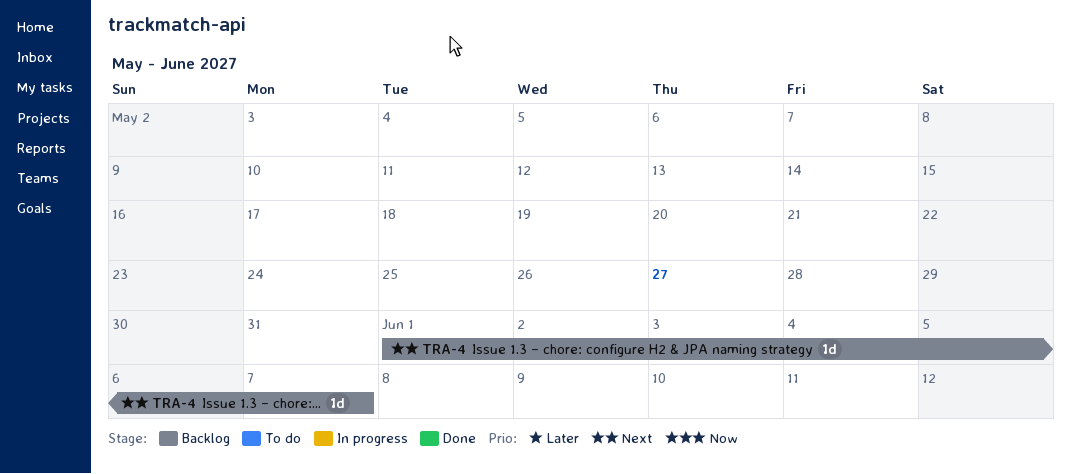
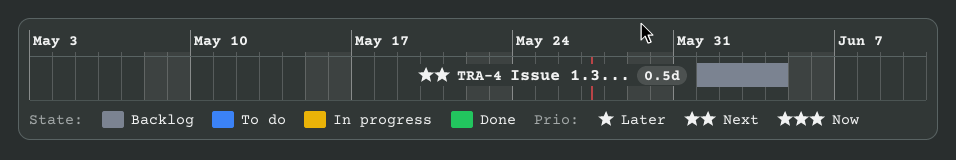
TRA-4, estimate: 1d -> 0.5d
TRA-4, due: Jun 7 -> Jun 4

